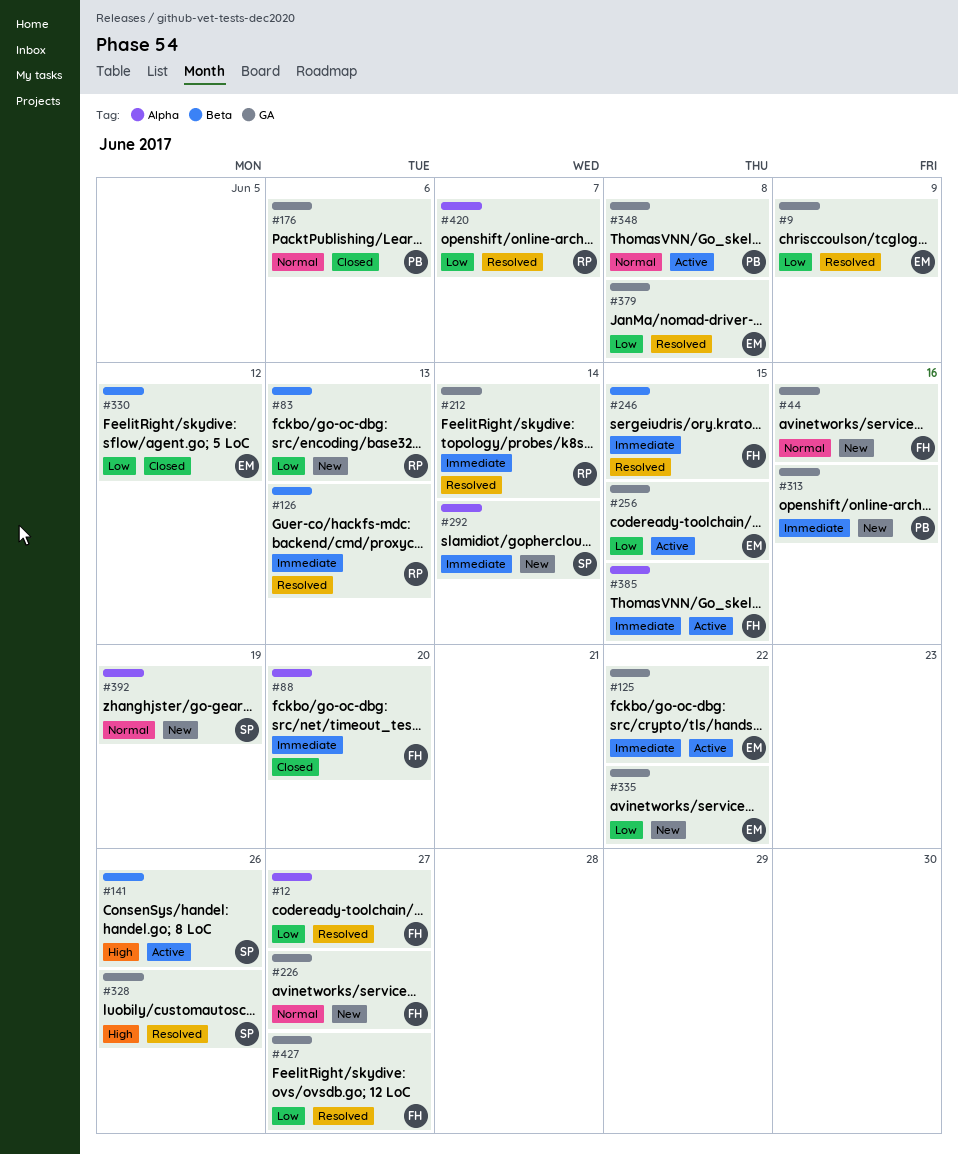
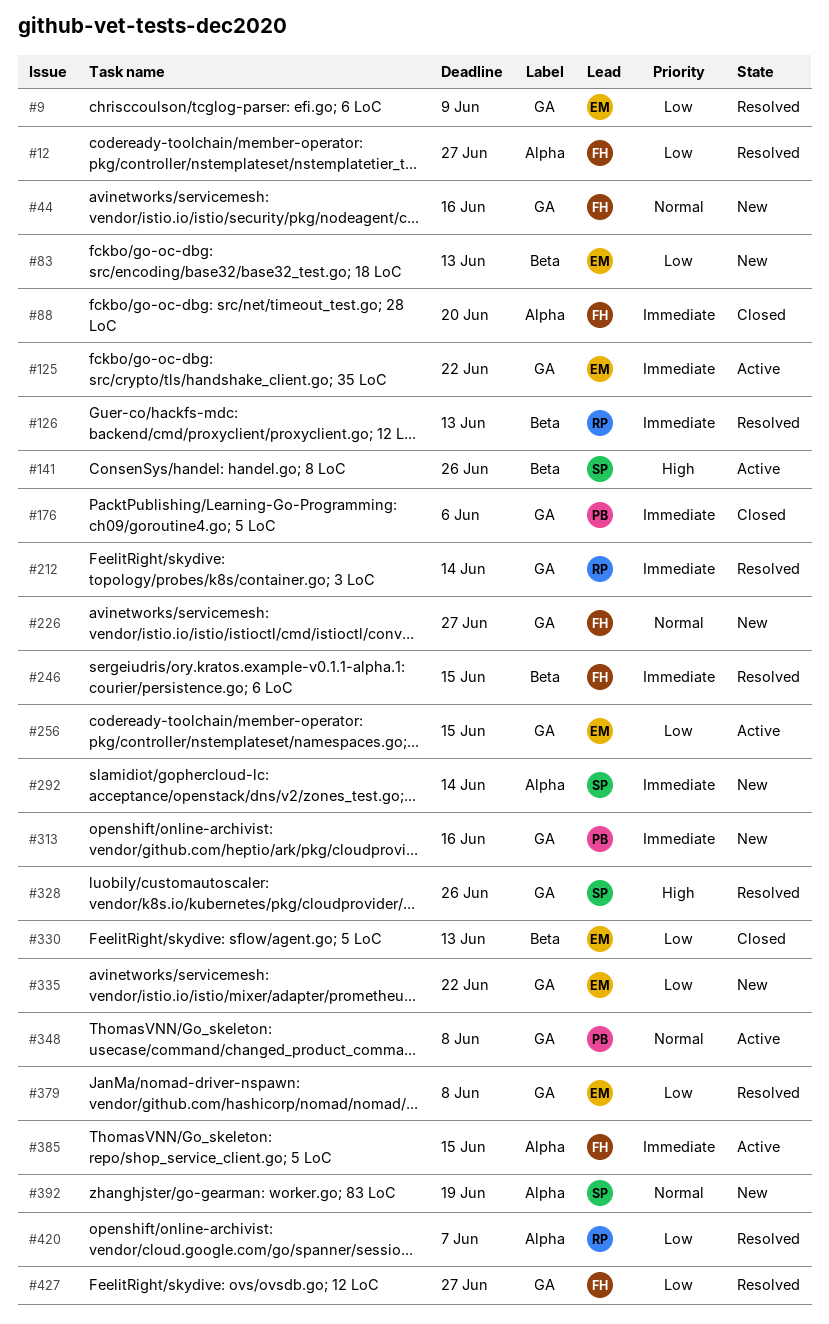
#83, owner: RP -> EM
#176, priority: Normal -> Immediate
#330, due: Jun 12 -> Jun 13

